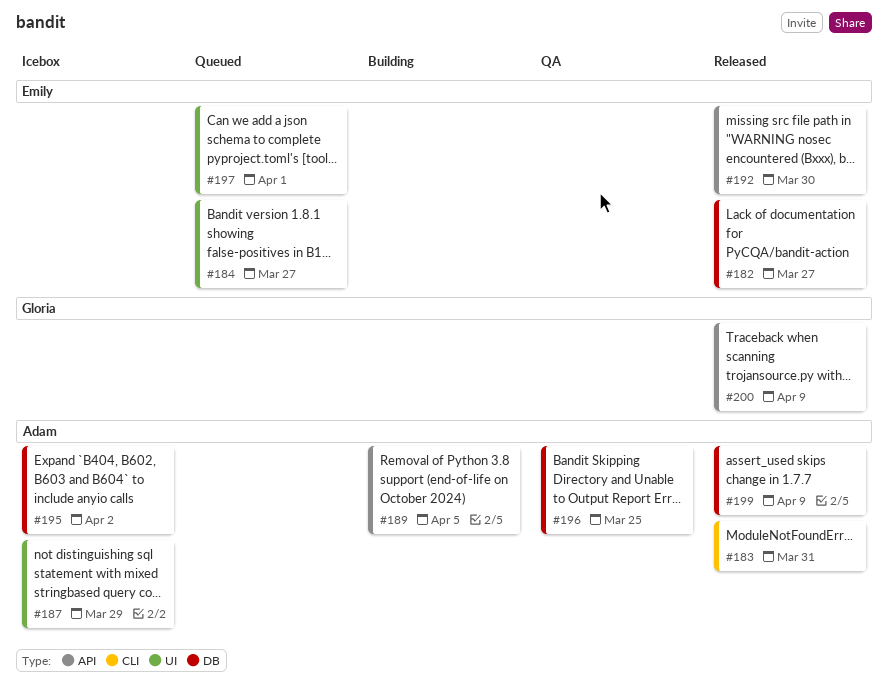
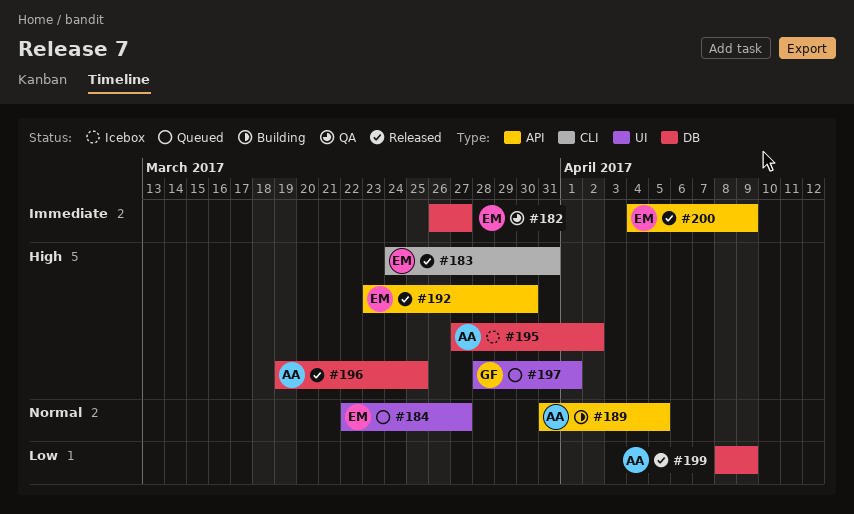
#182, status: Released -> QA
#183, owner: Adam -> Emily
#187: present -> none
#196, status: QA -> Released
#197, owner: Emily -> Gloria
#200, owner: Gloria -> Emily

